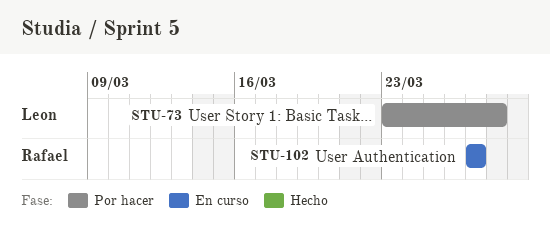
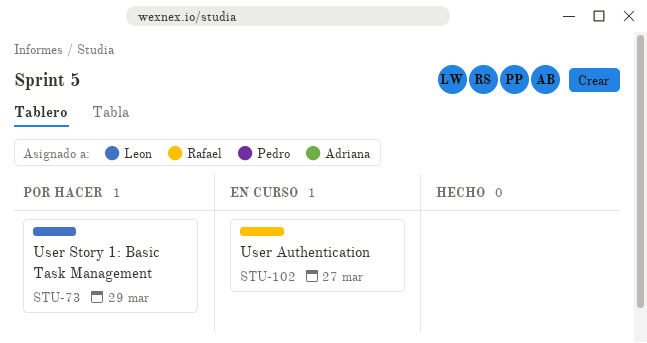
STU-73, due: Mar 28 -> Mar 29

